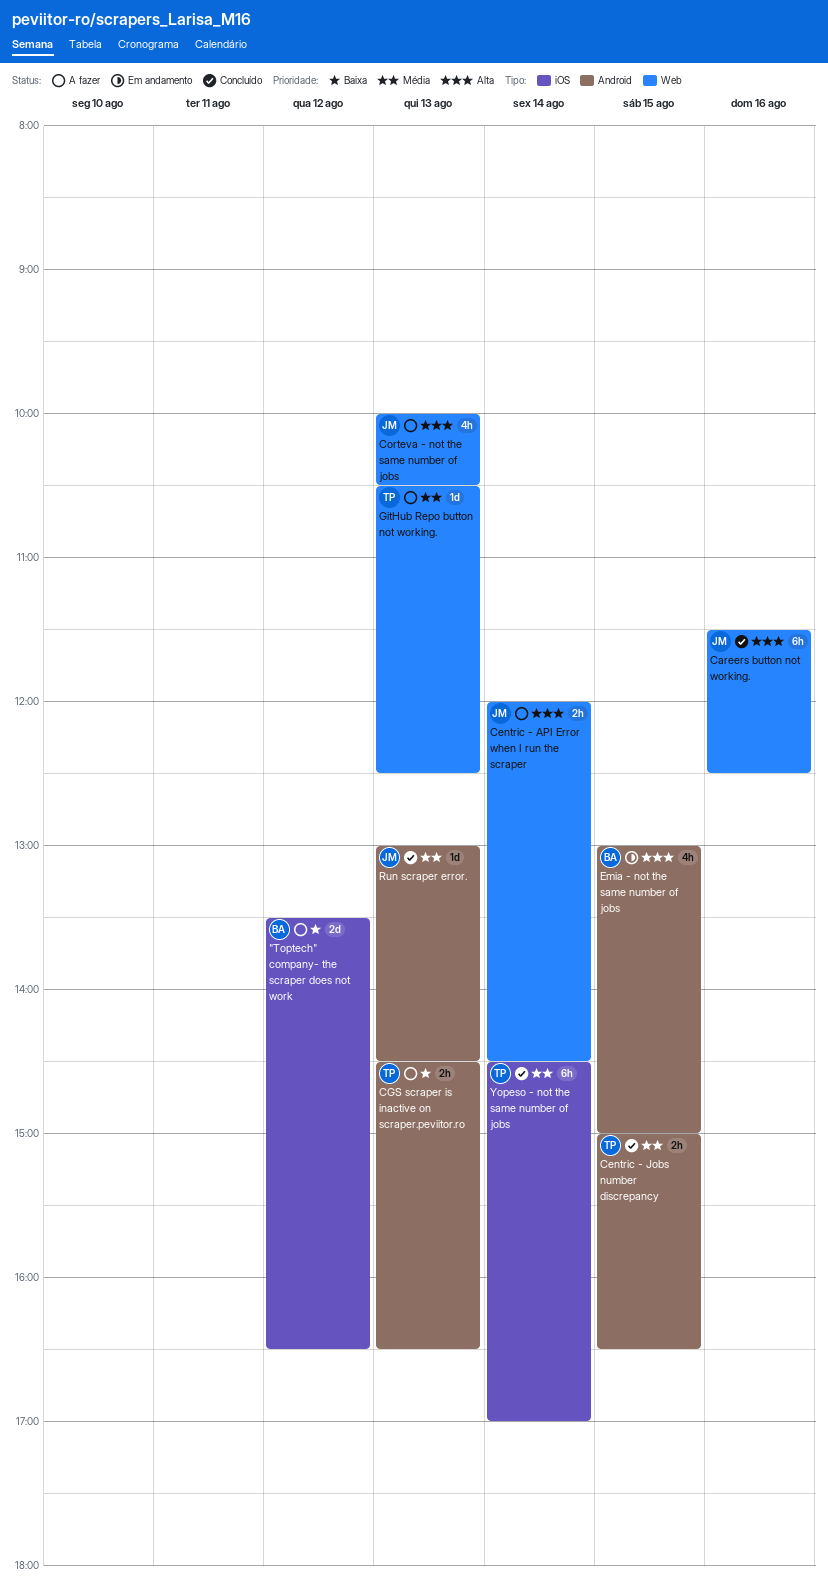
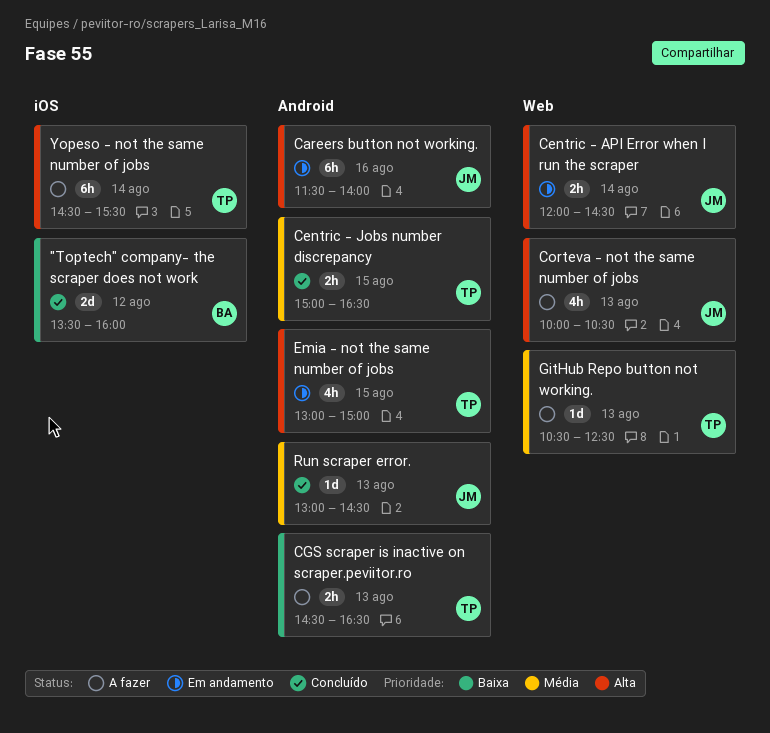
"Toptech" company- the scraper does not work, status: A fazer -> Concluído
"Toptech" company- the scraper does not work, ends: 16:30 -> 16:00
Careers button not working., status: Concluído -> Em andamento
Careers button not working., label: Web -> Android
Careers button not working., ends: 12:30 -> 14:00
Centric - API Error when I run the scraper, status: A fazer -> Em andamento
Emia - not the same number of jobs, owner: BA -> TP
Yopeso - not the same number of jobs, status: Concluído -> A fazer
Yopeso - not the same number of jobs, priority: Média -> Alta
Yopeso - not the same number of jobs, ends: 17:00 -> 15:30

